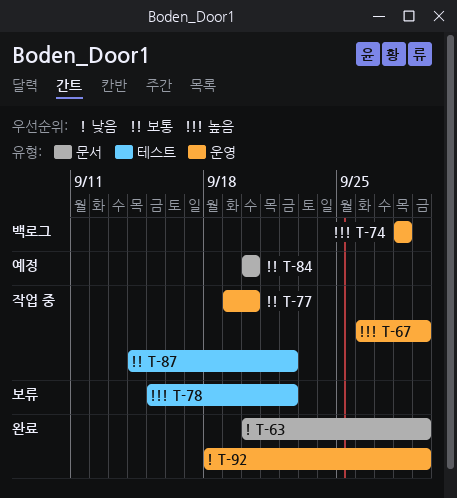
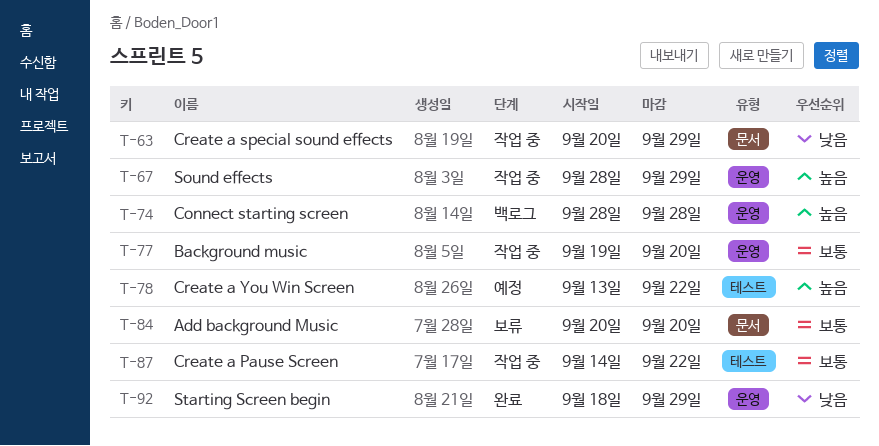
T-63, status: 완료 -> 작업 중
T-67, start: Sep 26 -> Sep 28
T-78, status: 보류 -> 예정
T-78, start: Sep 15 -> Sep 13
T-84, status: 예정 -> 보류

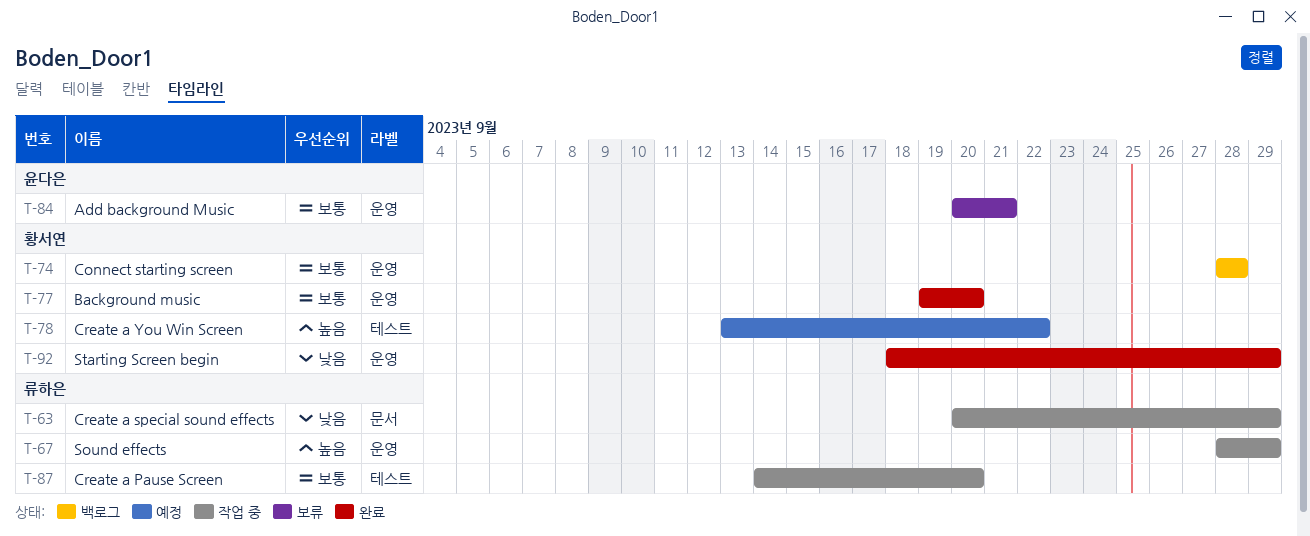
T-74, priority: 높음 -> 보통
T-77, status: 작업 중 -> 완료
T-84, label: 문서 -> 운영
T-84, due: Sep 20 -> Sep 21
T-87, due: Sep 22 -> Sep 20

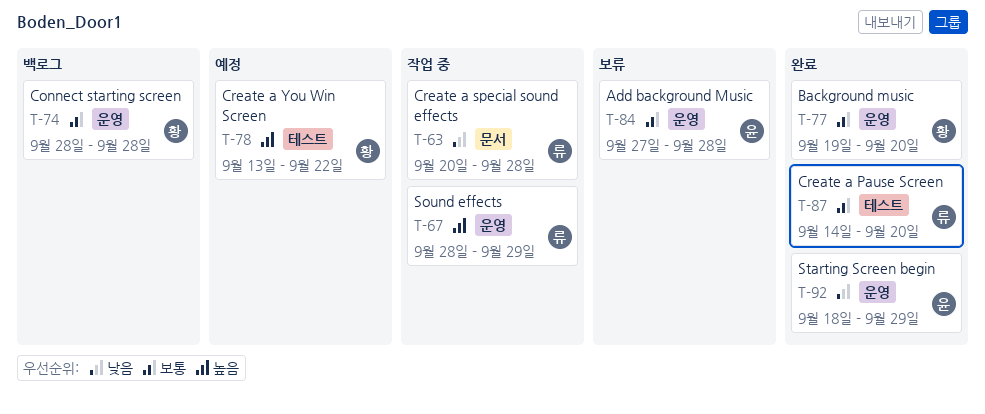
T-63, due: Sep 29 -> Sep 28
T-84, start: Sep 20 -> Sep 27
T-84, due: Sep 21 -> Sep 28
T-87, status: 작업 중 -> 완료
T-92, owner: 황서연 -> 윤다은

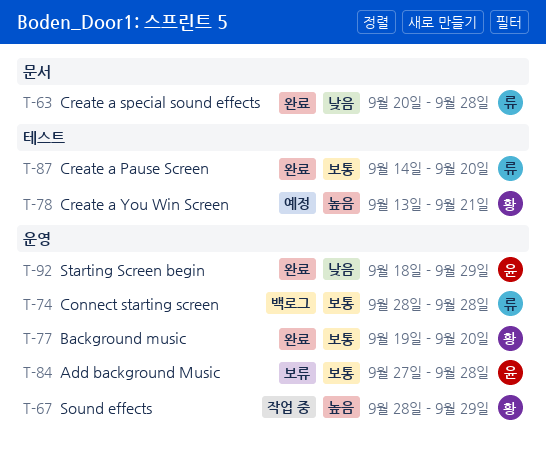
T-63, status: 작업 중 -> 완료
T-67, owner: 류 -> 황
T-74, owner: 황 -> 류
T-78, due: Sep 22 -> Sep 21

